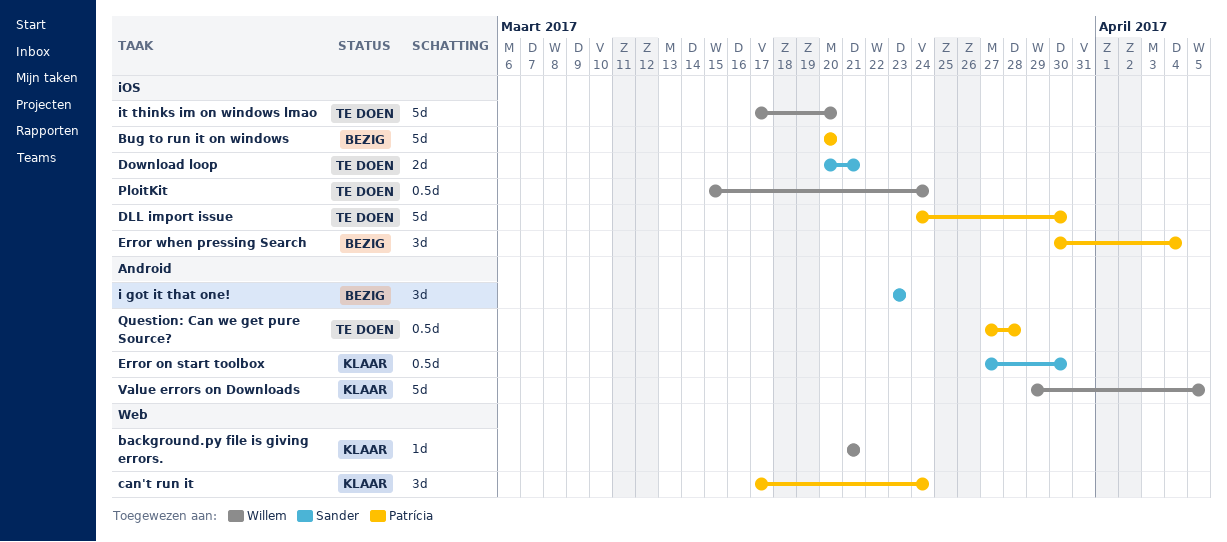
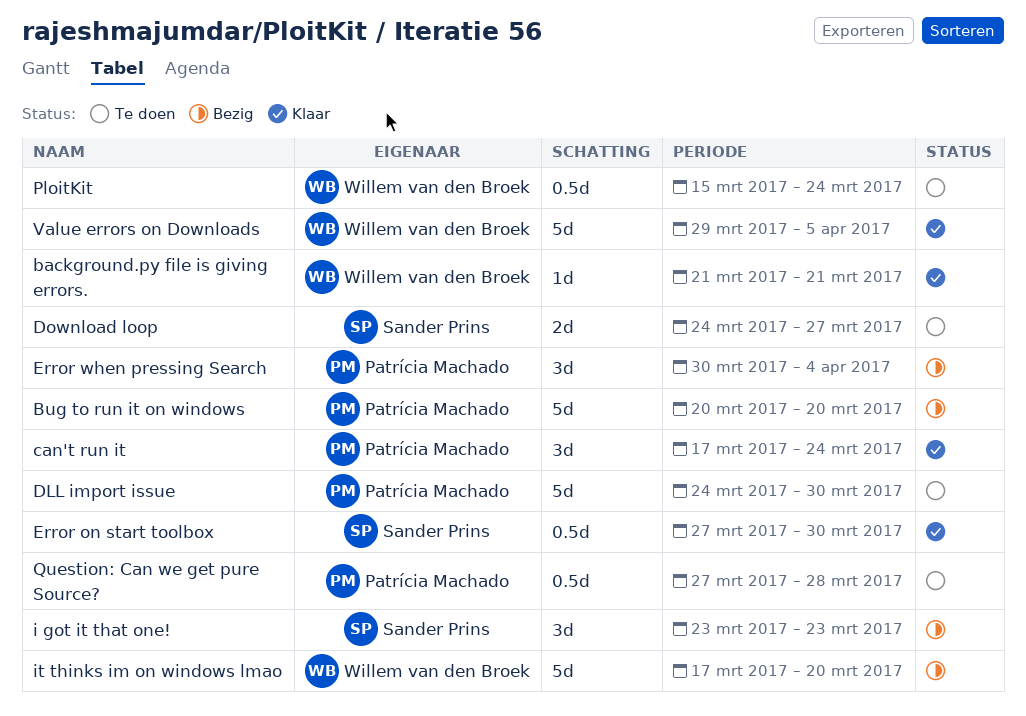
Download loop, start: Mar 20 -> Mar 24
Download loop, due: Mar 21 -> Mar 27
it thinks im on windows lmao, status: Te doen -> Bezig

